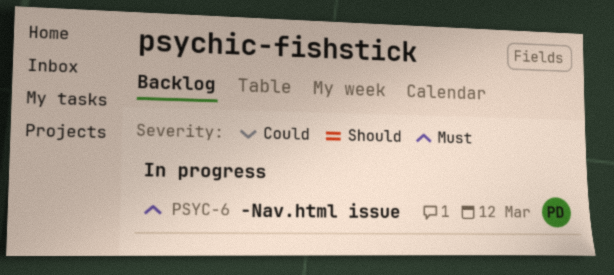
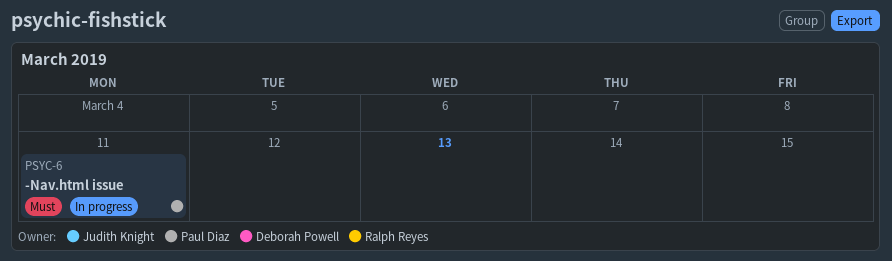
PSYC-6, due: Mar 12 -> Mar 11

